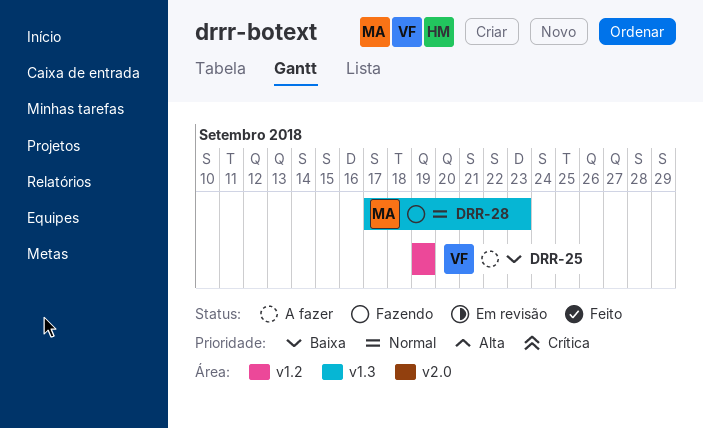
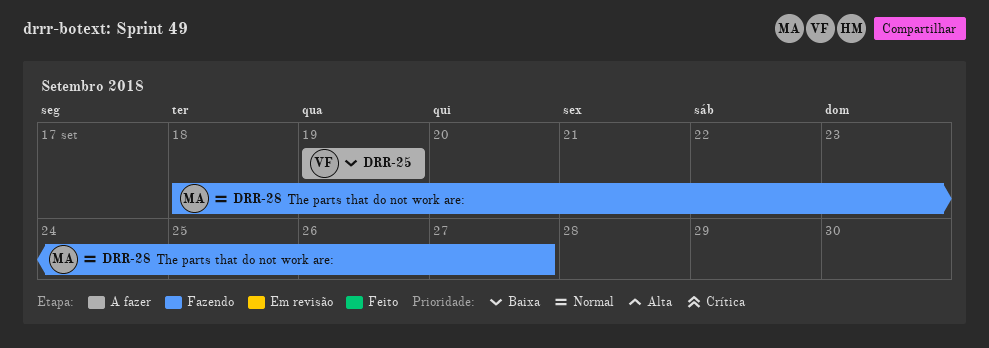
DRR-28, start: Sep 17 -> Sep 18
DRR-28, due: Sep 23 -> Sep 27

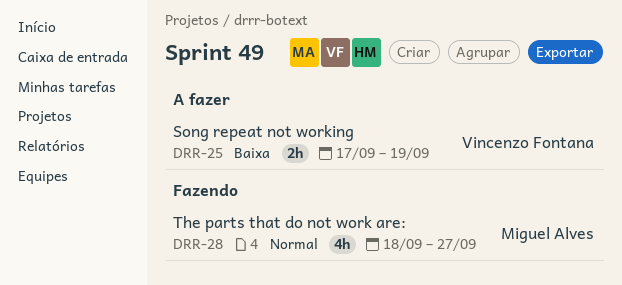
DRR-25, start: Sep 19 -> Sep 17

